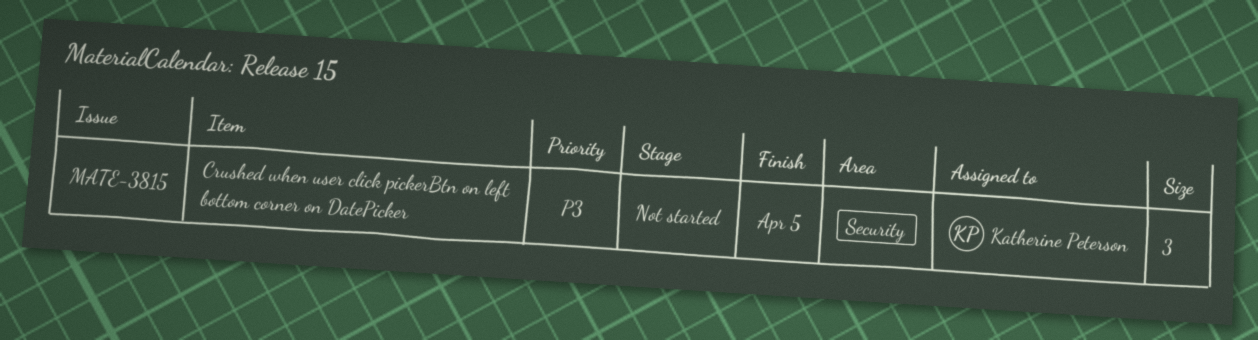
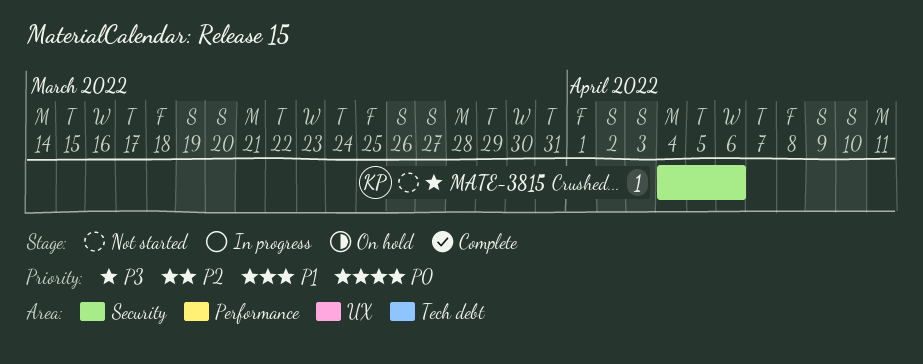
MATE-3815, estimate: 3 -> 1
MATE-3815, due: Apr 5 -> Apr 6

